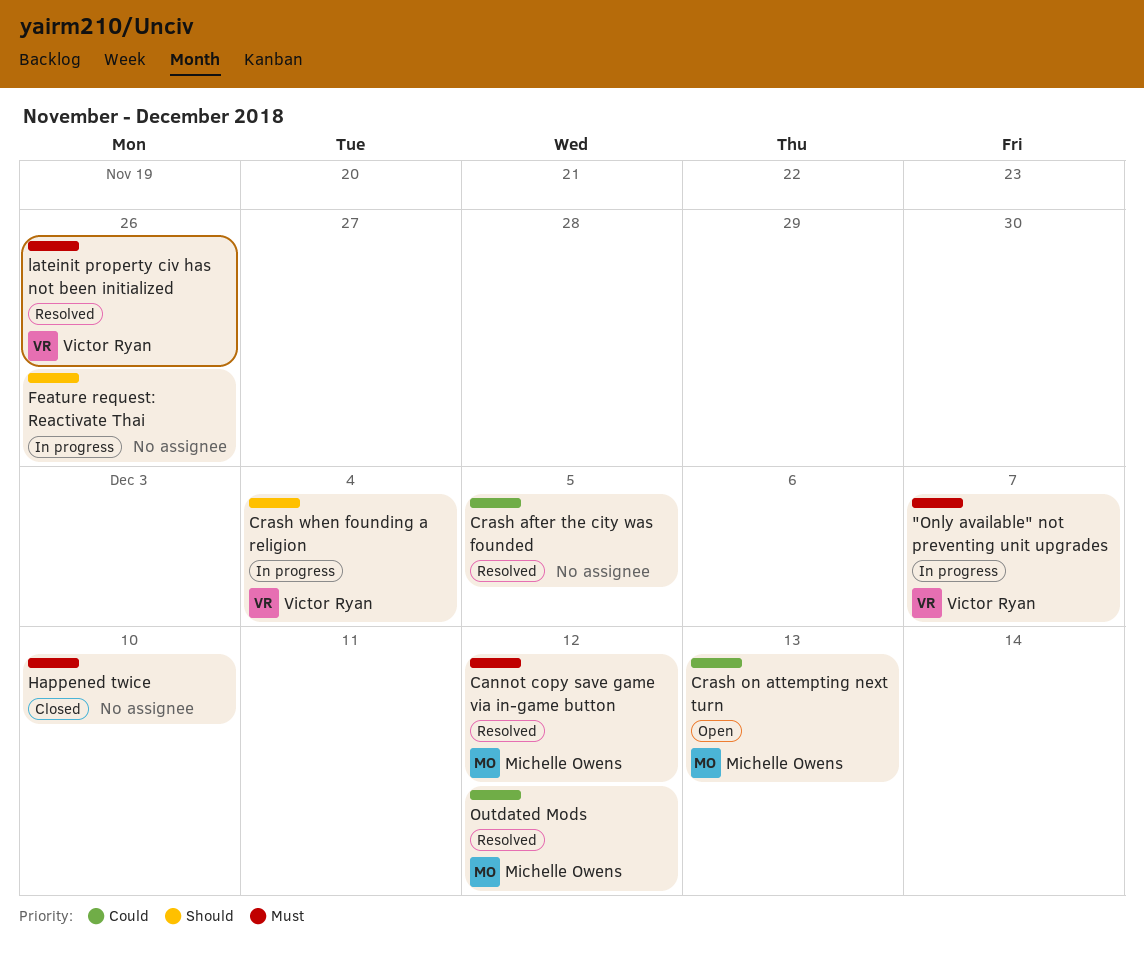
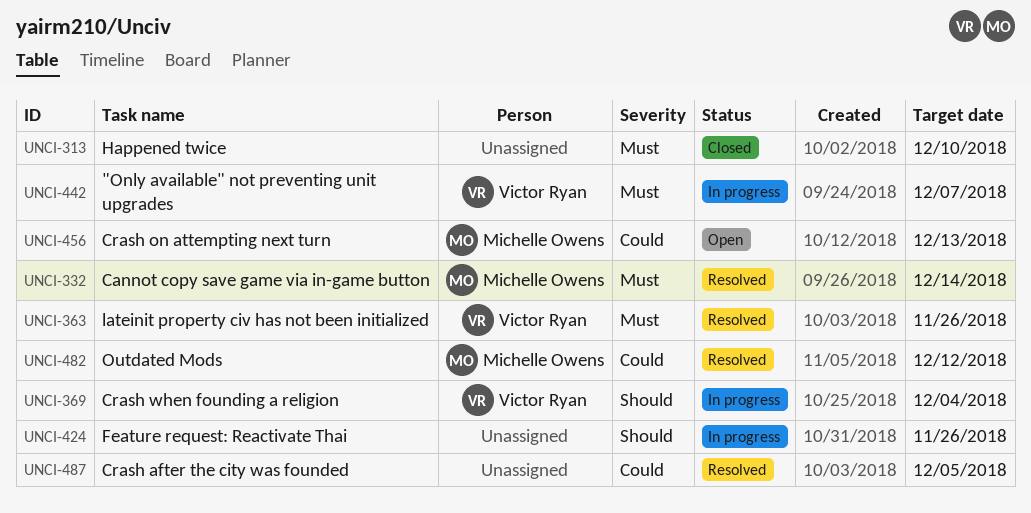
Cannot copy save game via in-game button, due: Dec 12 -> Dec 14

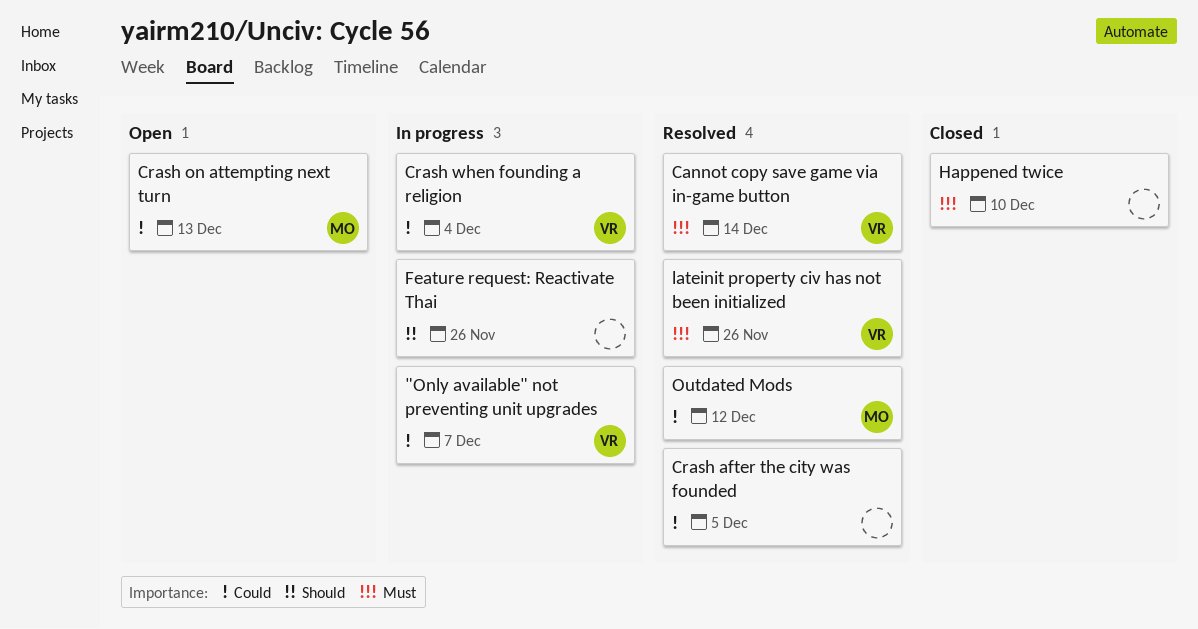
"Only available" not preventing unit upgrades, priority: Must -> Could
Cannot copy save game via in-game button, owner: Michelle Owens -> Victor Ryan
Crash when founding a religion, priority: Should -> Could

